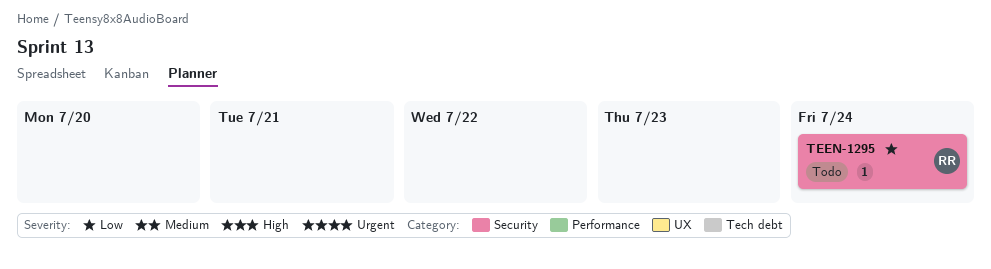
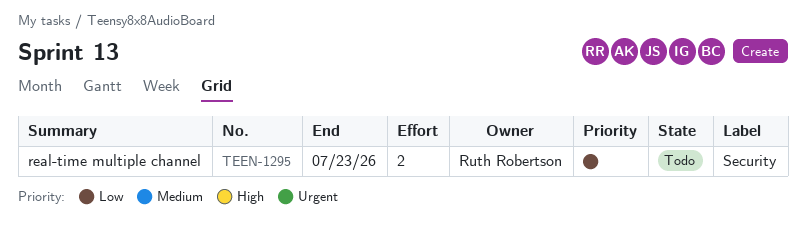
TEEN-1295, estimate: 1 -> 2
TEEN-1295, due: Jul 24 -> Jul 23

